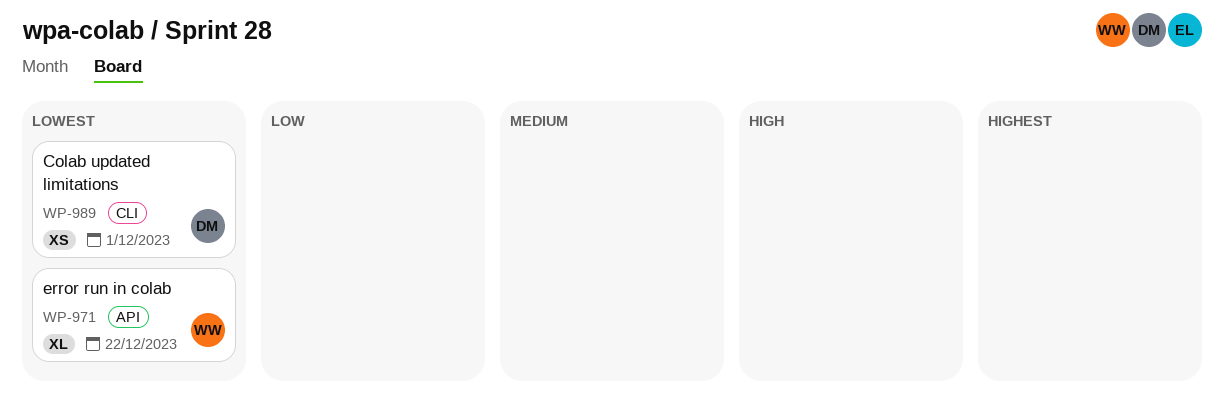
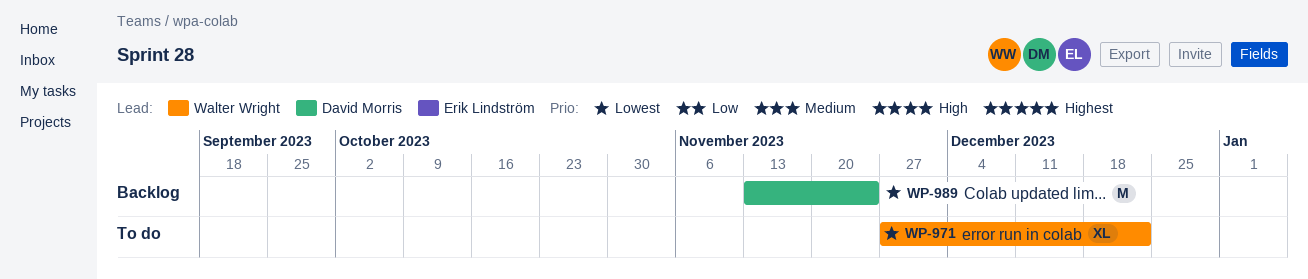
WP-989, estimate: XS -> M
WP-989, due: Dec 1 -> Nov 24

